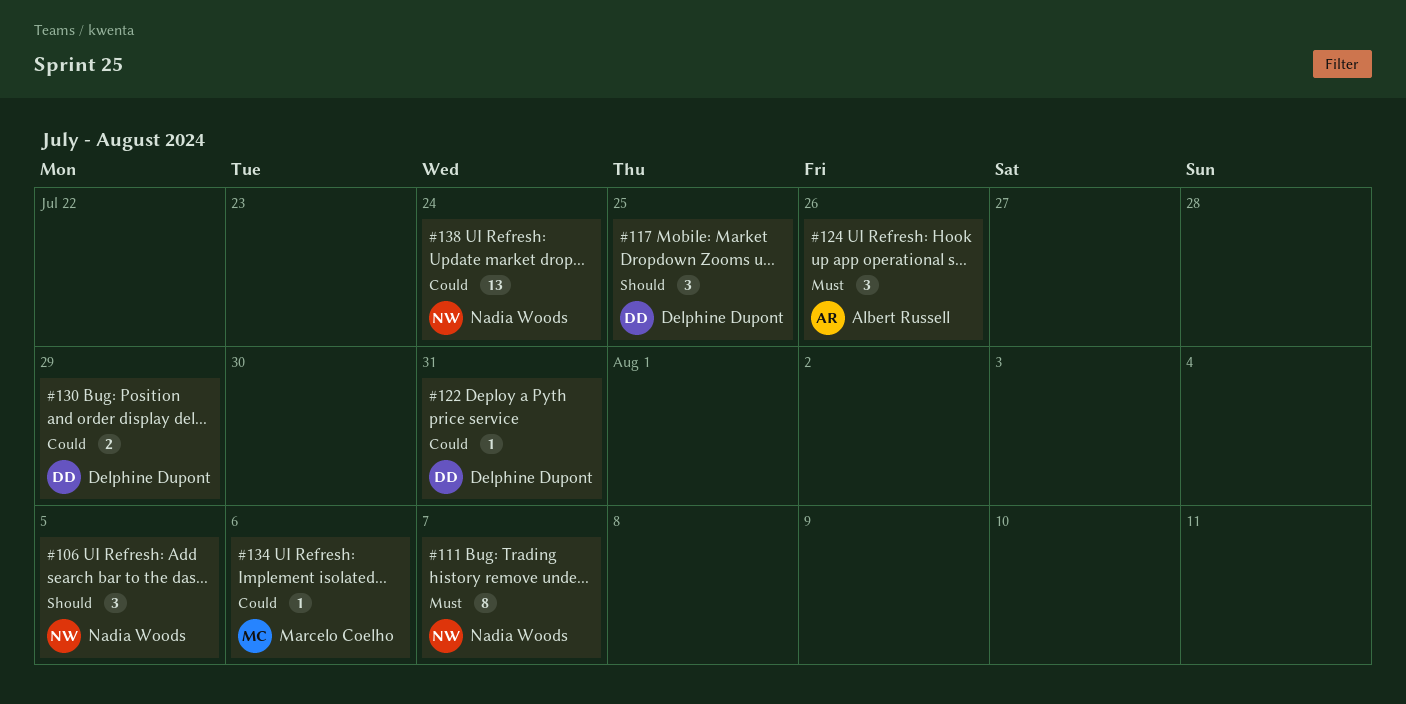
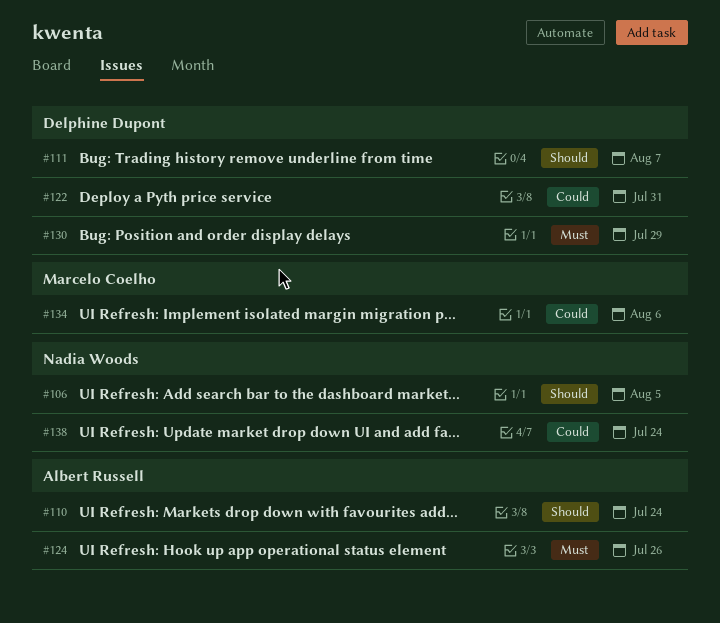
#110: none -> present
#111, owner: Nadia Woods -> Delphine Dupont
#111, priority: Must -> Should
#117: present -> none
#130, priority: Could -> Must

